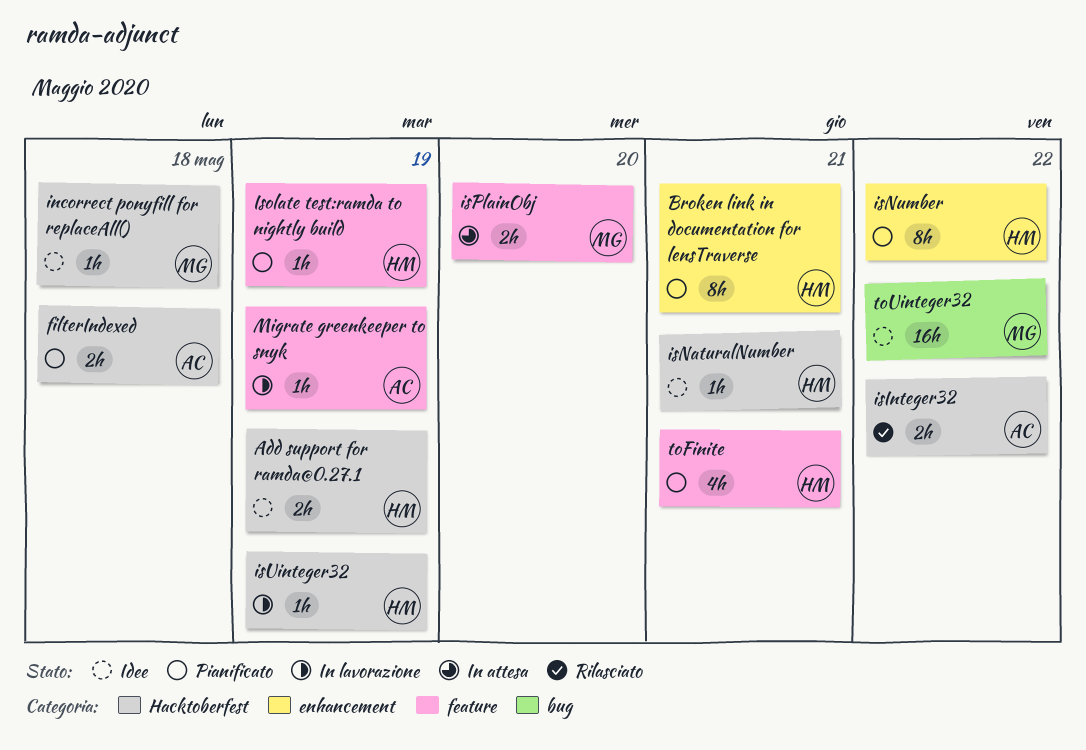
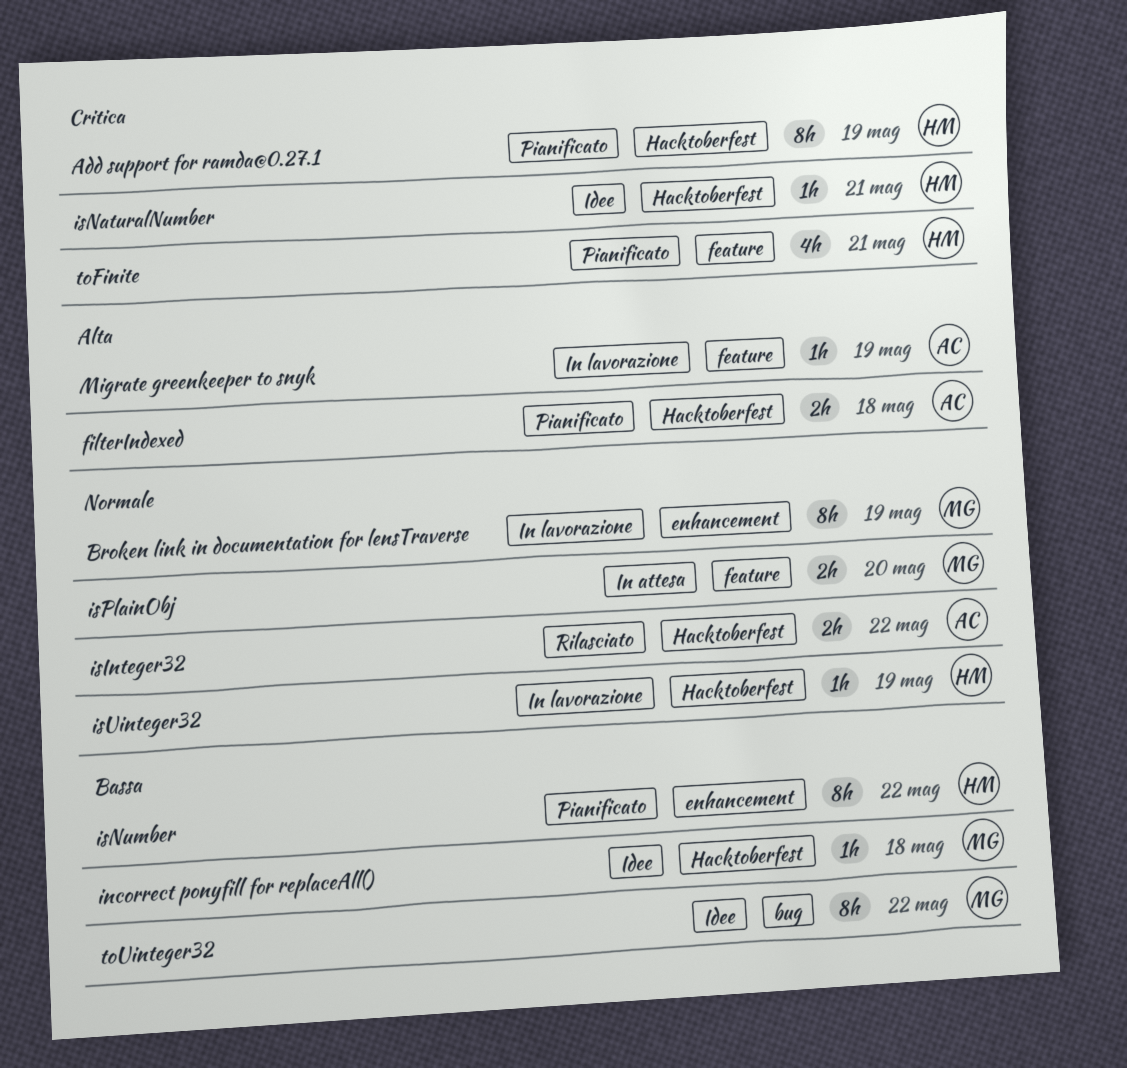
Add support for ramda@0.27.1, status: Idee -> Pianificato
Add support for ramda@0.27.1, estimate: 2h -> 8h
Broken link in documentation for lensTraverse, status: Pianificato -> In lavorazione
Broken link in documentation for lensTraverse, owner: HM -> MG
Broken link in documentation for lensTraverse, due: May 21 -> May 19
Isolate test:ramda to nightly build: present -> none
toUinteger32, estimate: 16h -> 8h

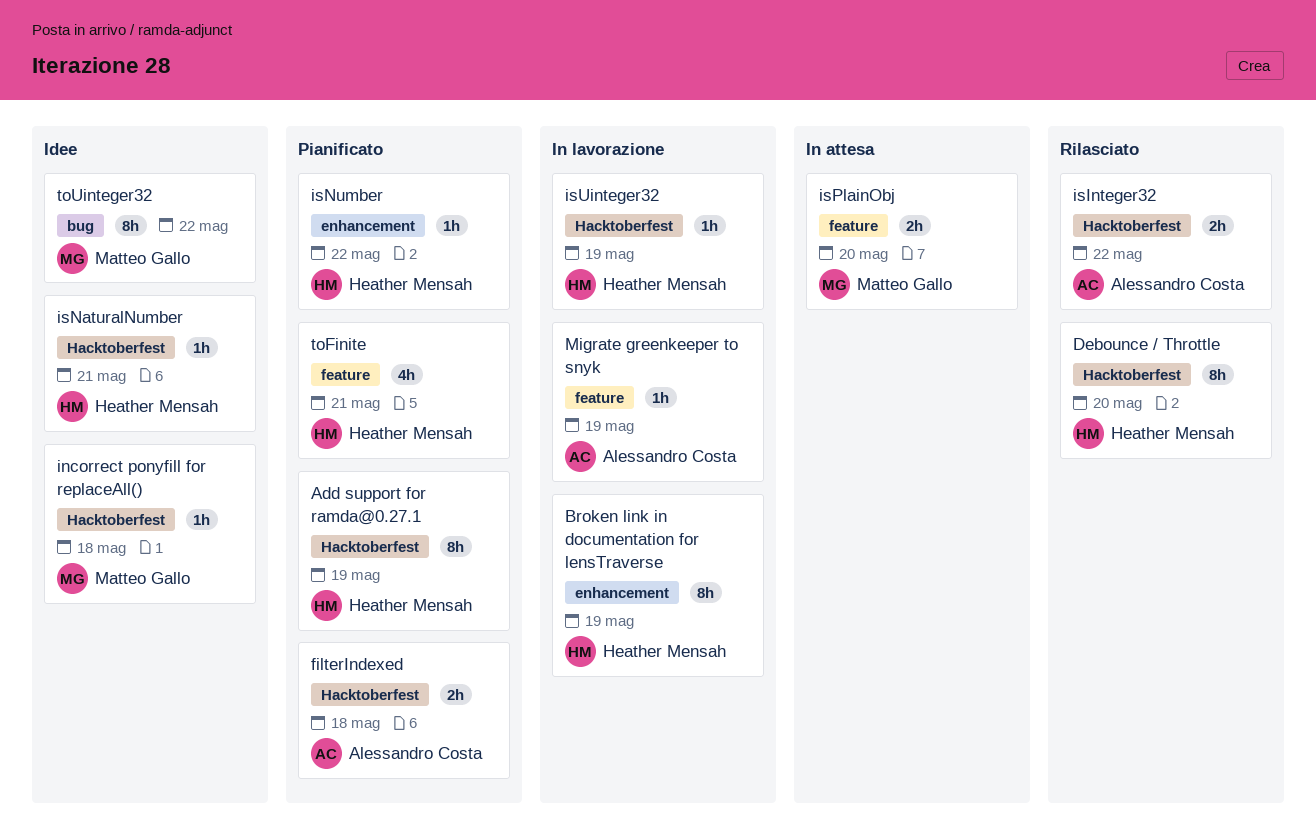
Broken link in documentation for lensTraverse, owner: Matteo Gallo -> Heather Mensah
Debounce / Throttle: none -> present
isNumber, estimate: 8h -> 1h

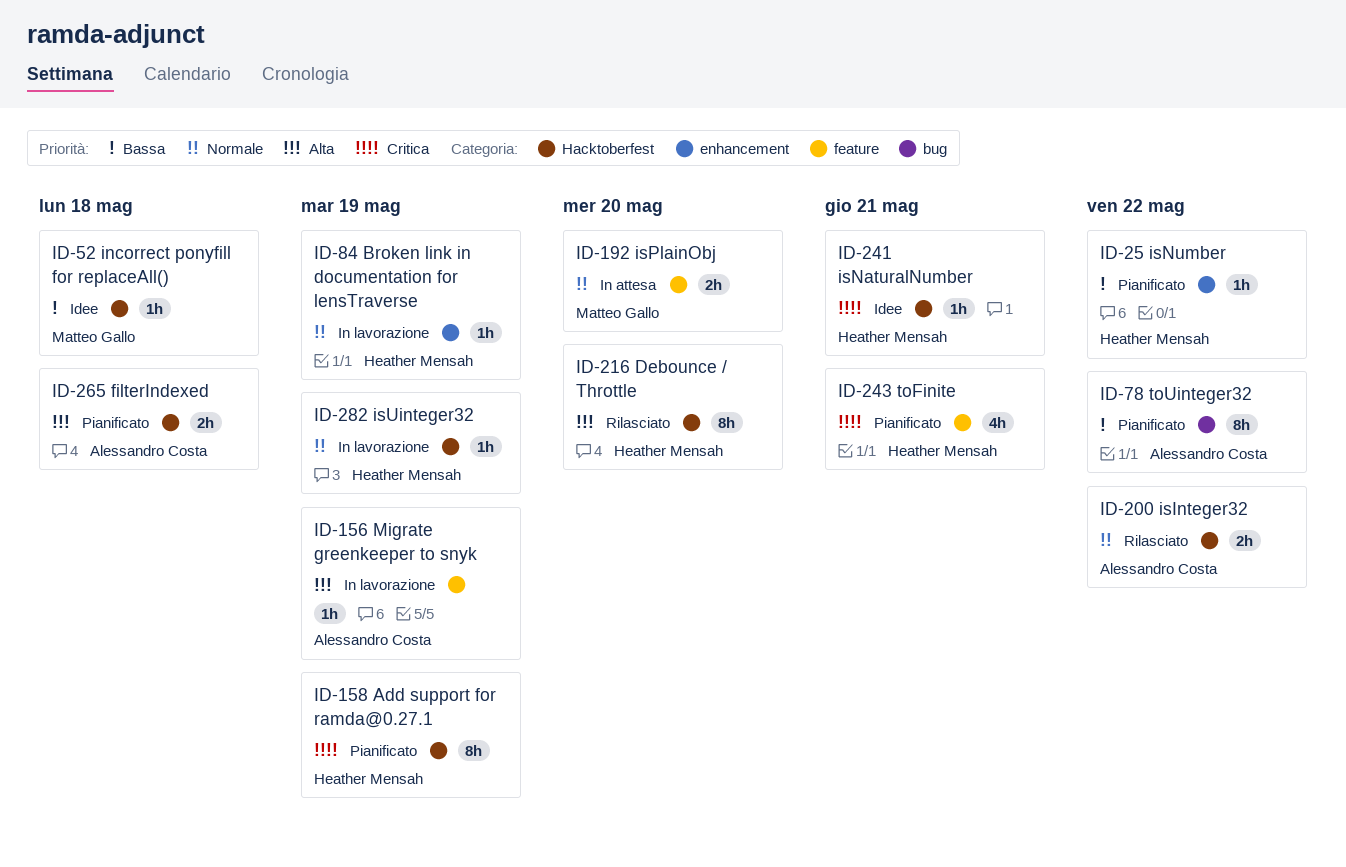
Broken link in documentation for lensTraverse, estimate: 8h -> 1h
toUinteger32, status: Idee -> Pianificato
toUinteger32, owner: Matteo Gallo -> Alessandro Costa

